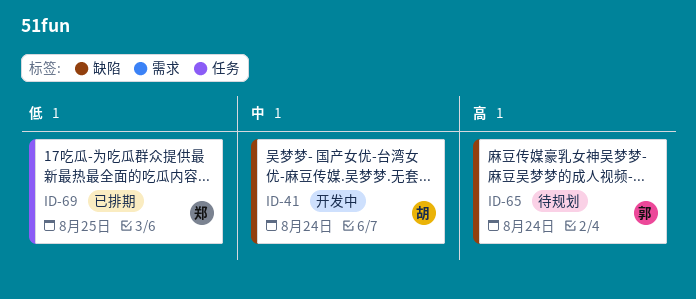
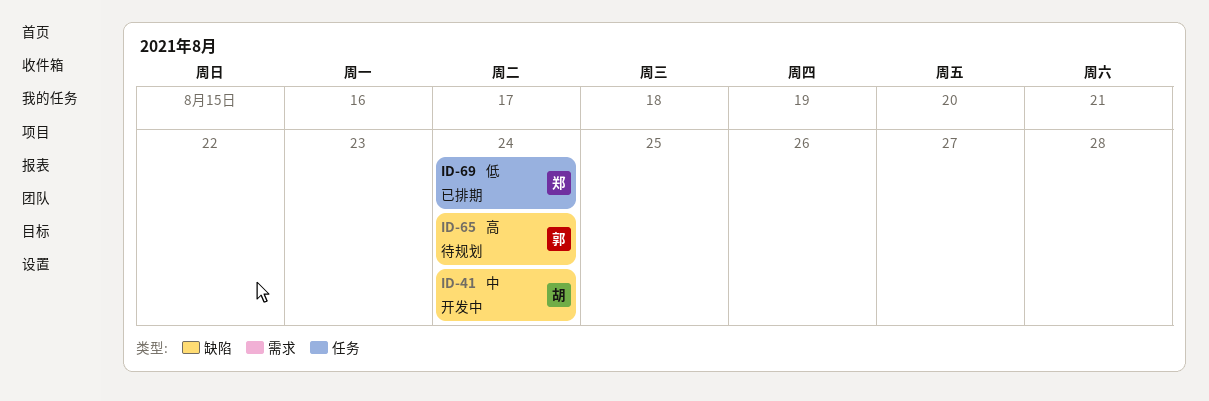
ID-69, due: Aug 25 -> Aug 24

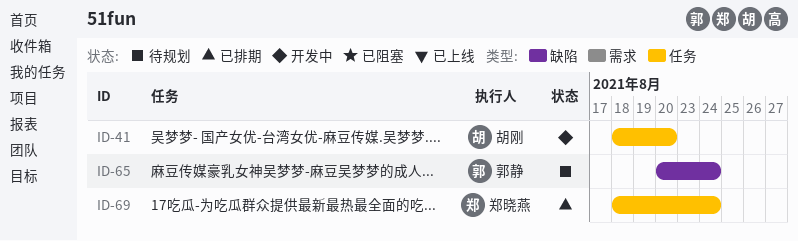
ID-41, label: 缺陷 -> 任务
ID-41, due: Aug 24 -> Aug 20

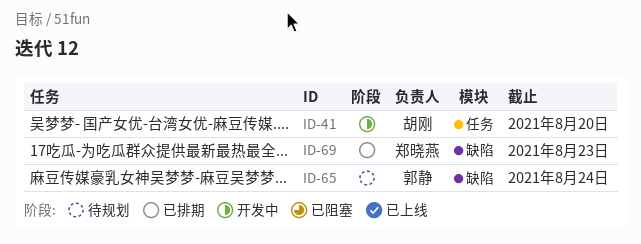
ID-69, label: 任务 -> 缺陷
ID-69, due: Aug 24 -> Aug 23

